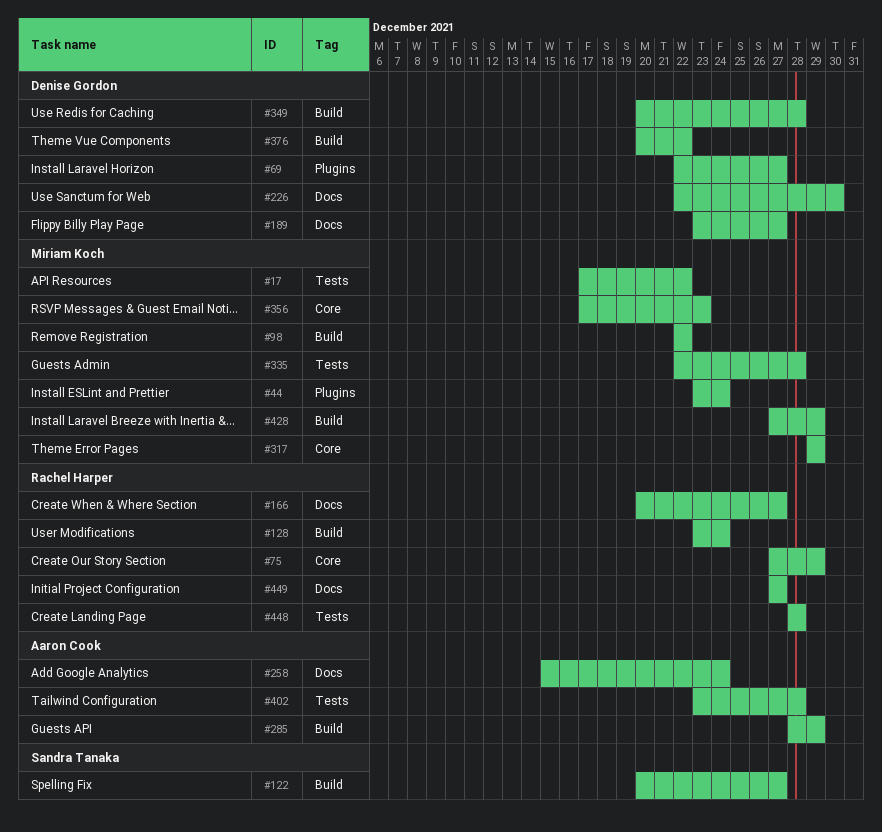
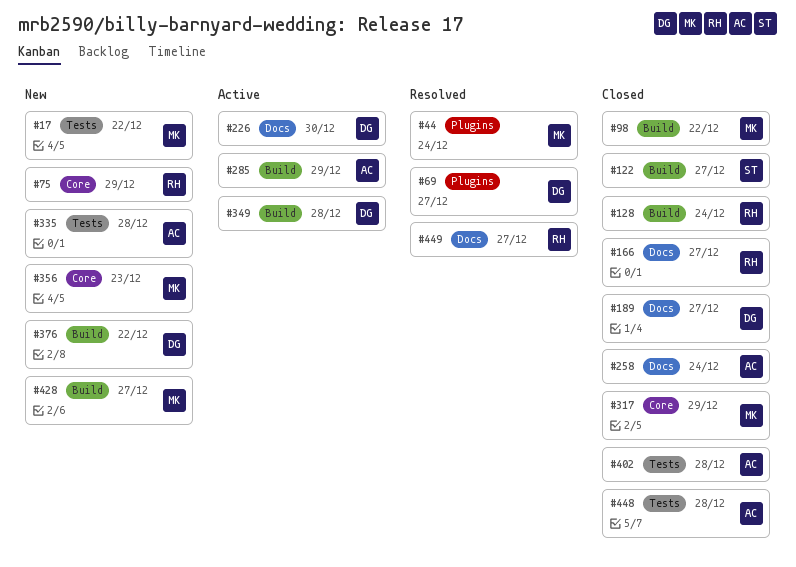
#335, owner: Miriam Koch -> Aaron Cook
#428, due: Dec 29 -> Dec 27
#448, owner: Rachel Harper -> Aaron Cook

